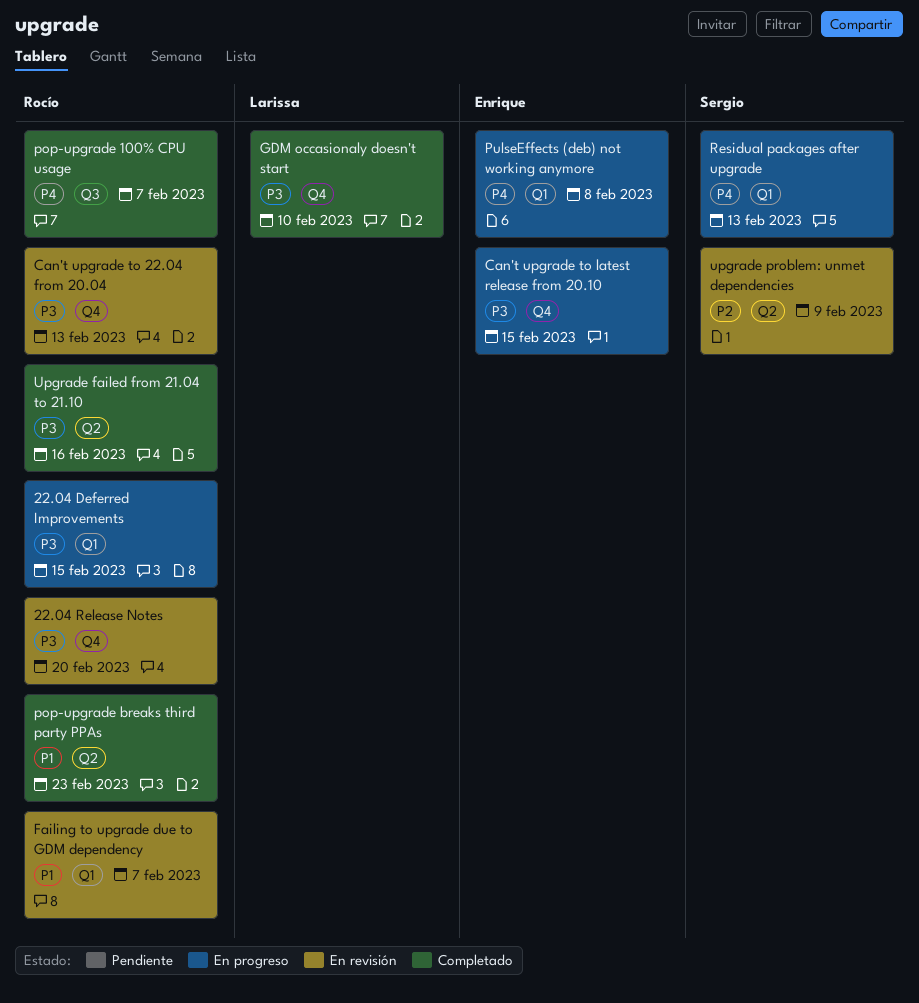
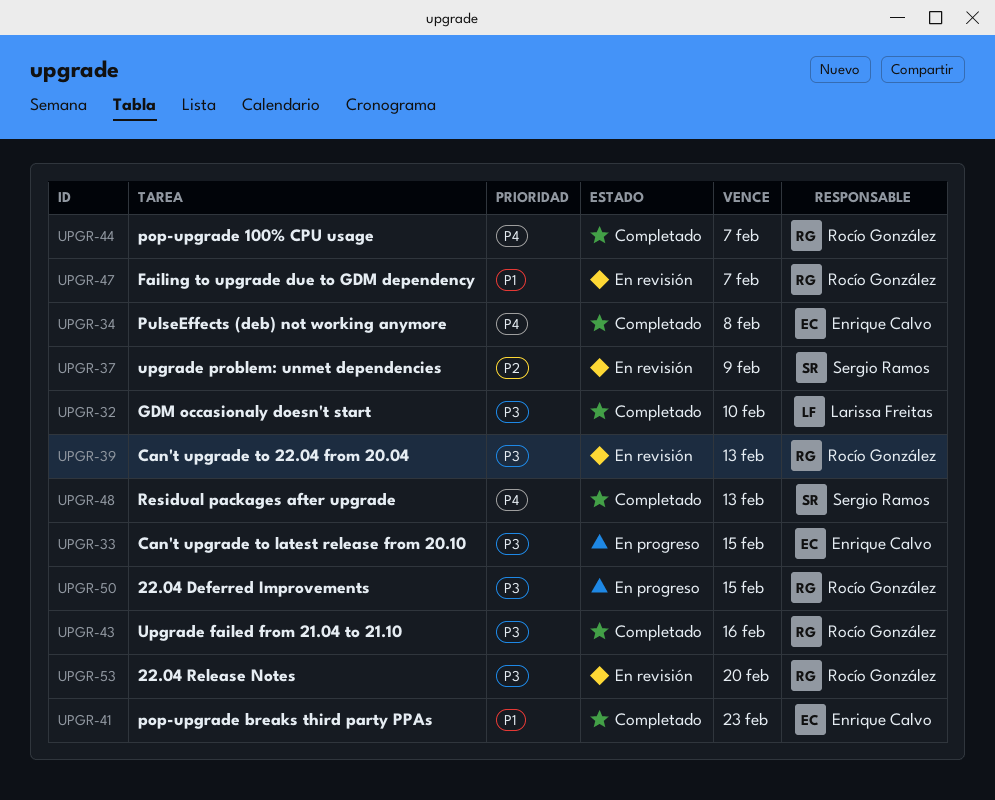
pop-upgrade breaks third party PPAs, owner: Rocío González -> Enrique Calvo
PulseEffects (deb) not working anymore, status: En progreso -> Completado
Residual packages after upgrade, status: En progreso -> Completado

